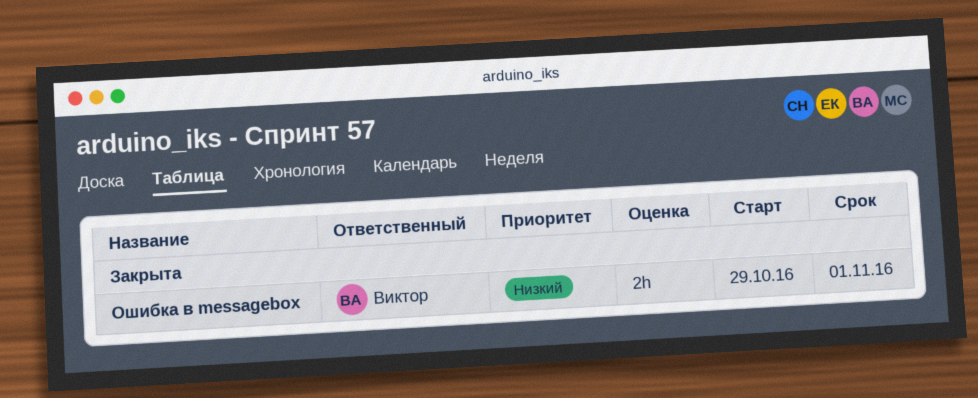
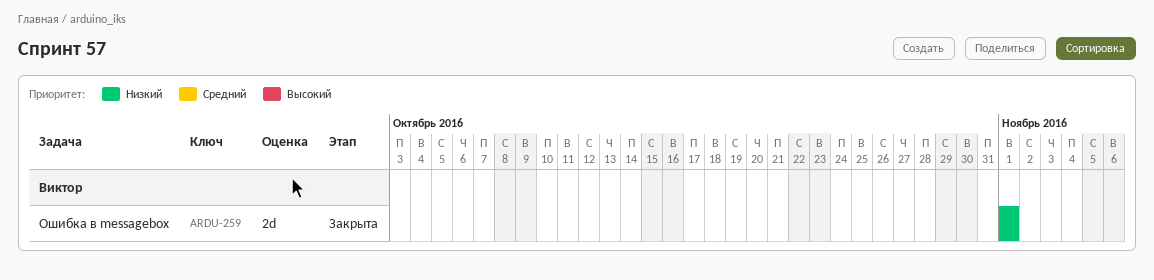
Ошибка в messagebox, estimate: 2h -> 2d
Ошибка в messagebox, start: Oct 29 -> Nov 1

